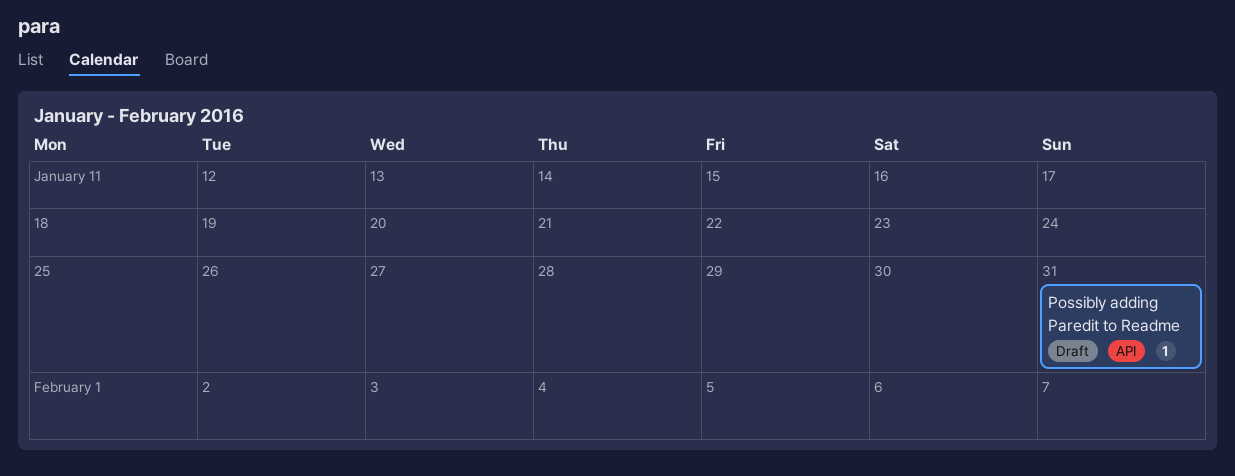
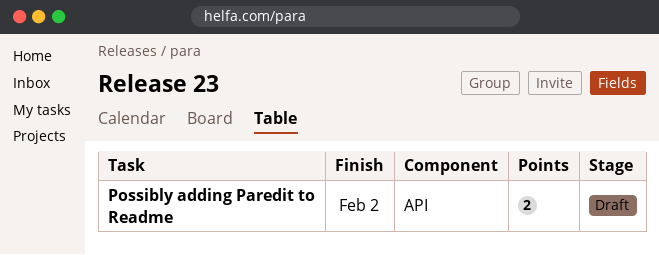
Possibly adding Paredit to Readme, estimate: 1 -> 2
Possibly adding Paredit to Readme, due: Jan 31 -> Feb 2

